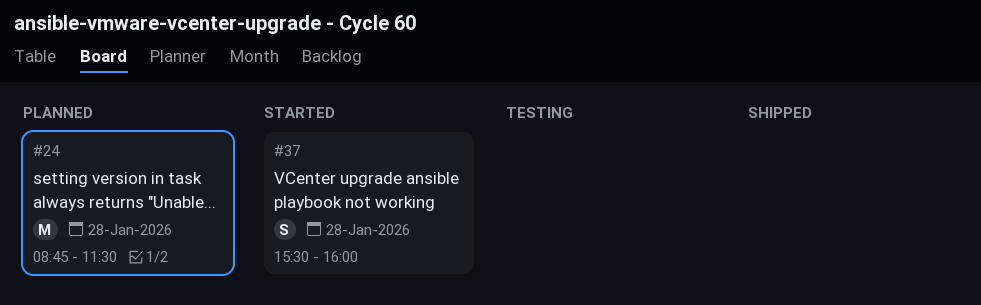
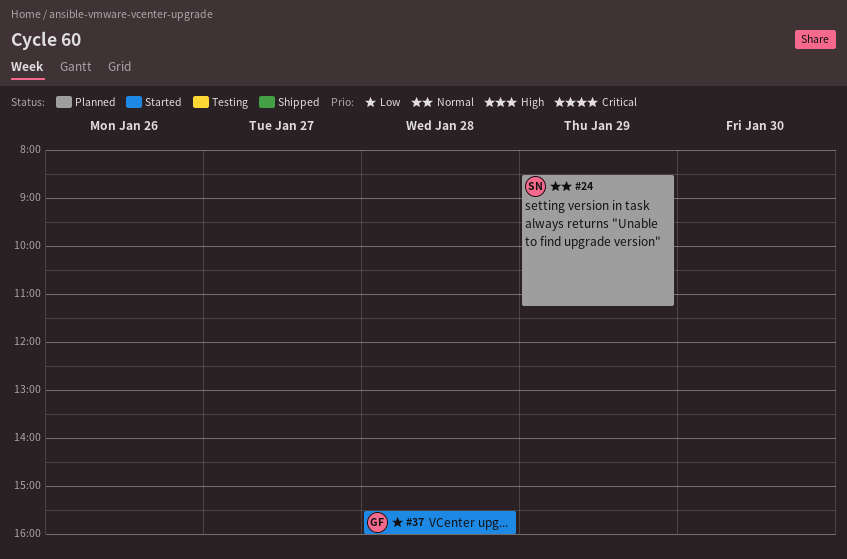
#24, day: Jan 28 -> Jan 29
#24, begins: 08:45 -> 08:30
#24, ends: 11:30 -> 11:15

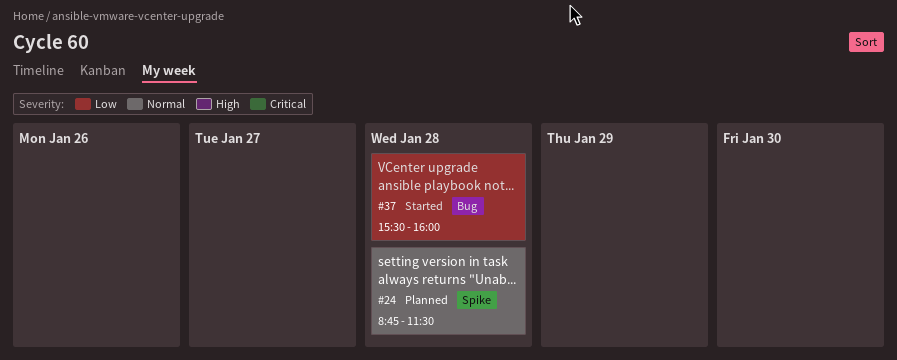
#24, day: Jan 29 -> Jan 28
#24, begins: 08:30 -> 08:45
#24, ends: 11:15 -> 11:30

